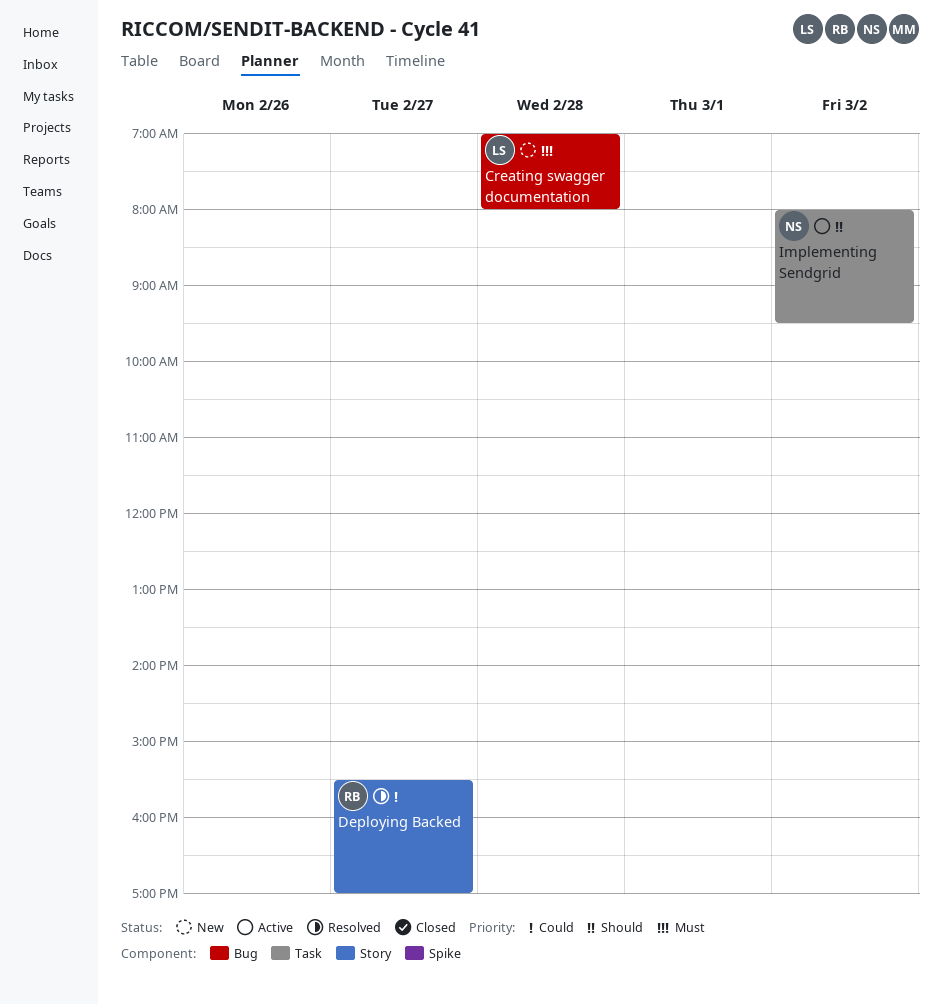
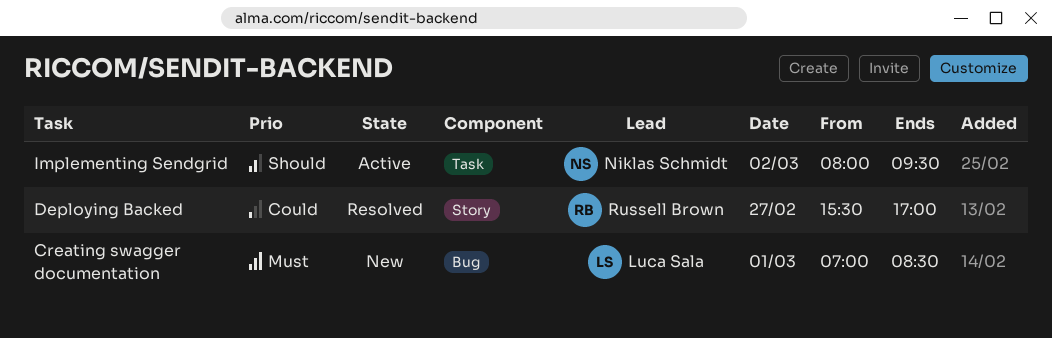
Creating swagger documentation, day: Feb 28 -> Mar 1
Creating swagger documentation, ends: 08:00 -> 08:30

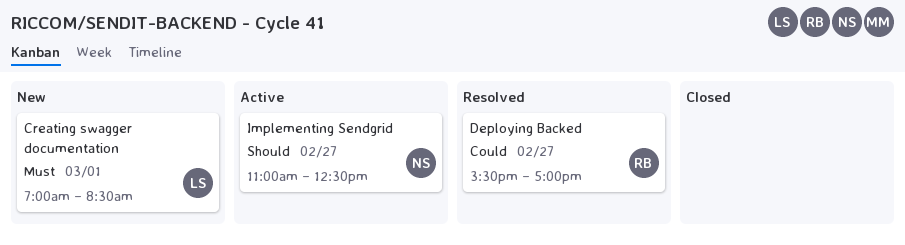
Implementing Sendgrid, day: Mar 2 -> Feb 27
Implementing Sendgrid, begins: 08:00 -> 11:00
Implementing Sendgrid, ends: 09:30 -> 12:30

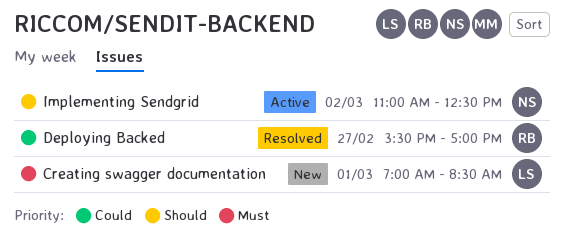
Implementing Sendgrid, day: Feb 27 -> Mar 2

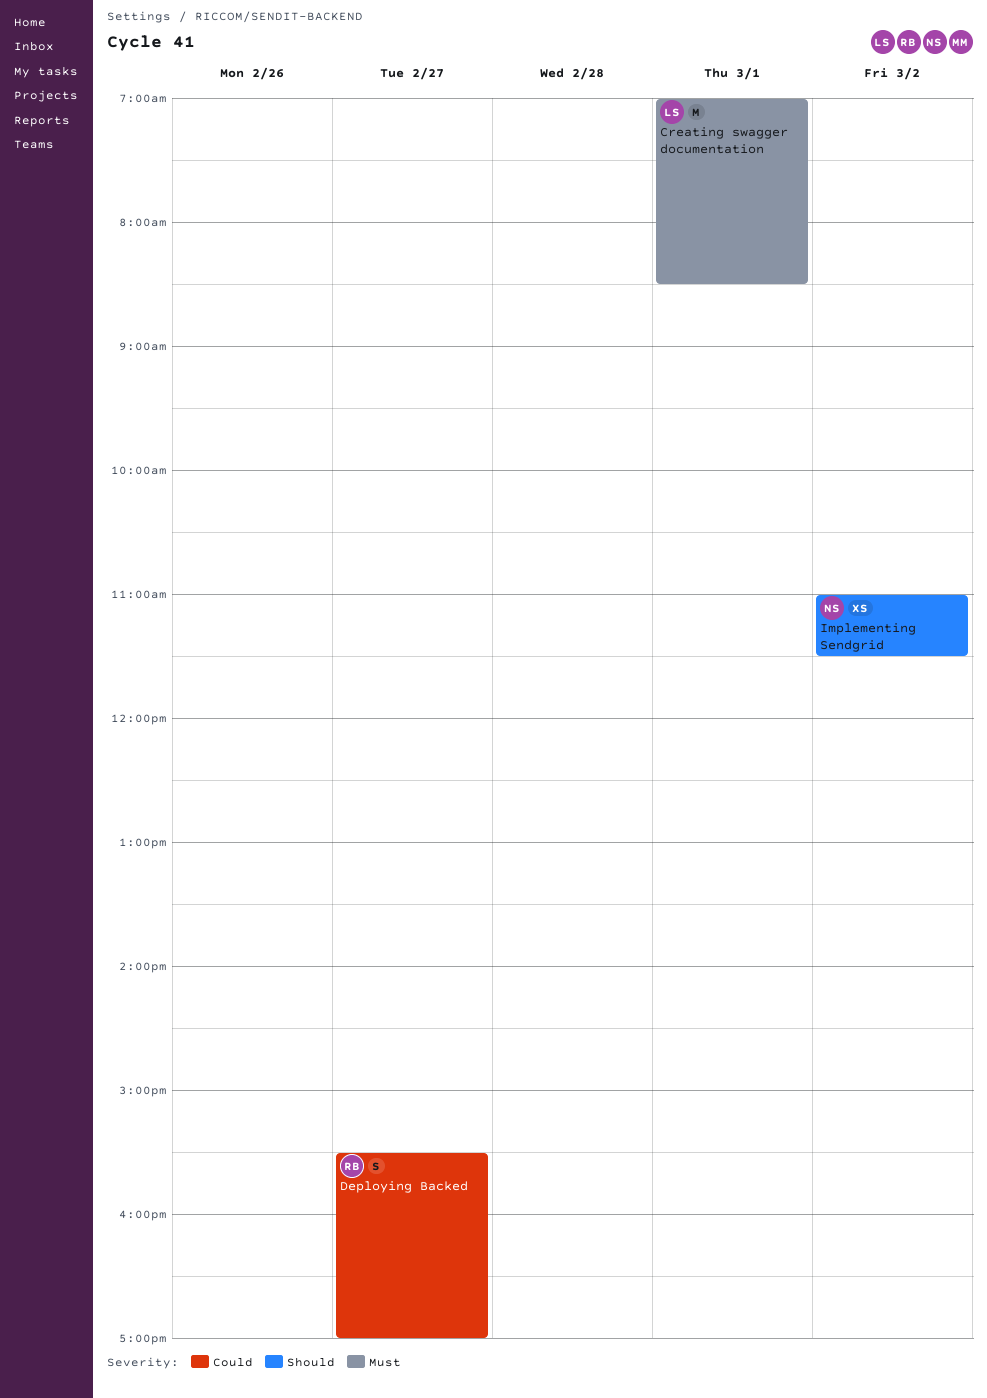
Implementing Sendgrid, ends: 12:30 -> 11:30

